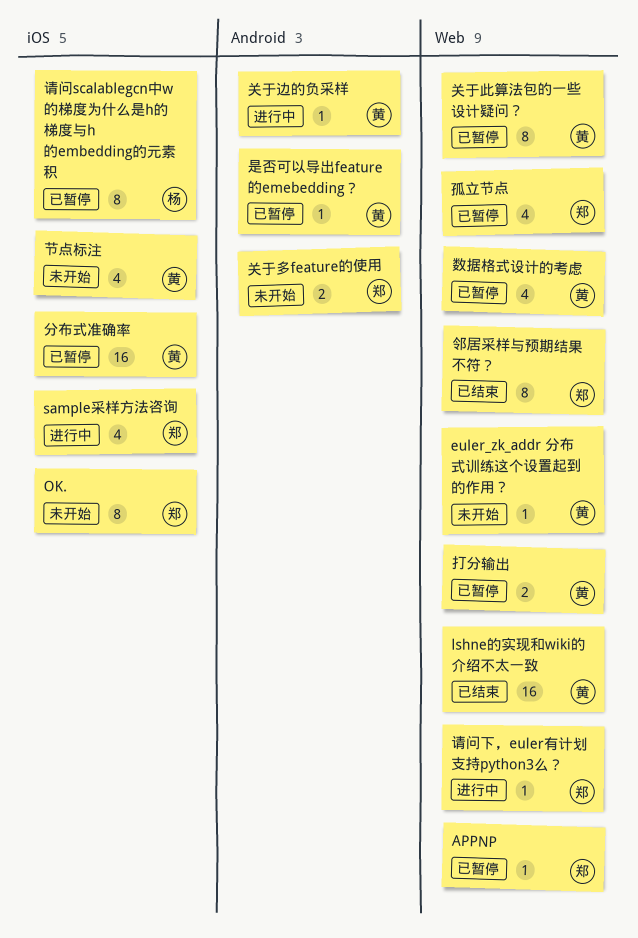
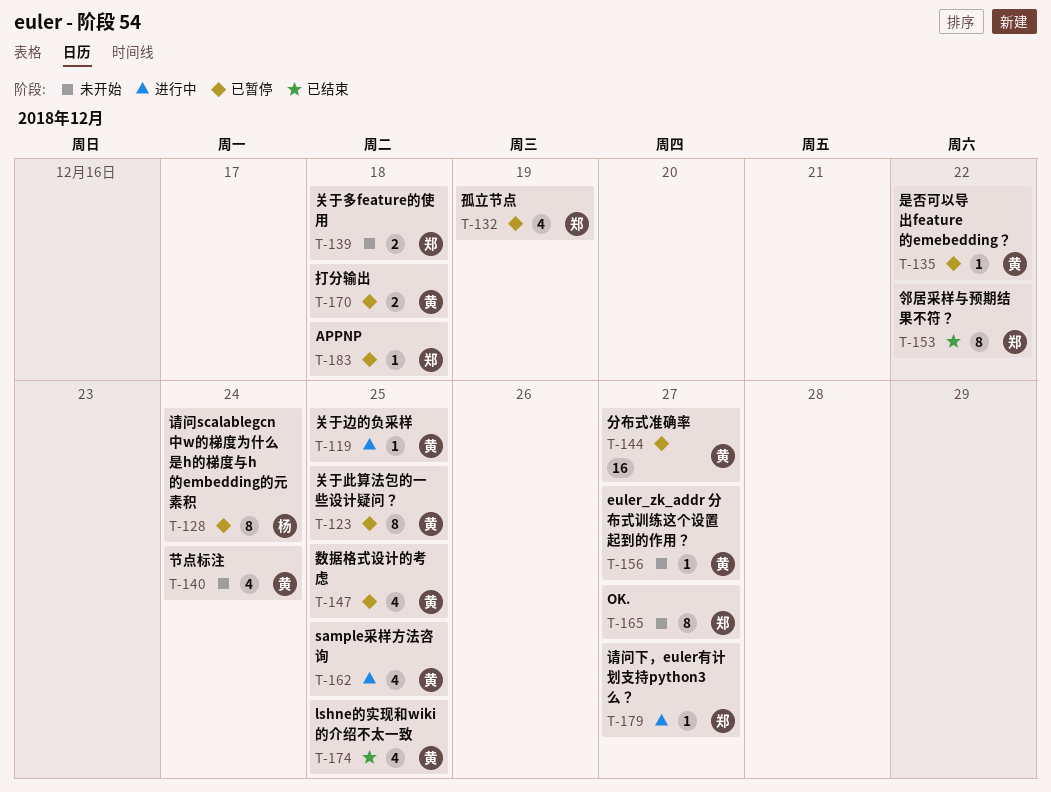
lshne的实现和wiki的介绍不太一致, estimate: 16 -> 4
sample采样方法咨询, owner: 郑 -> 黄

